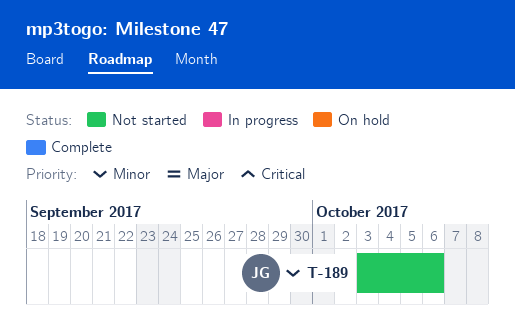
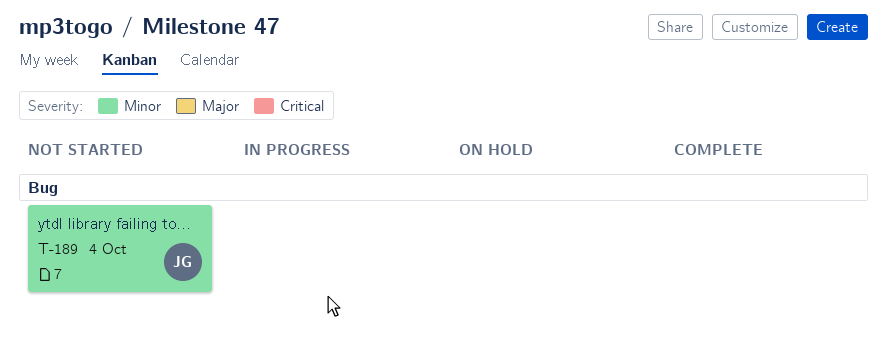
T-189, due: Oct 6 -> Oct 4

